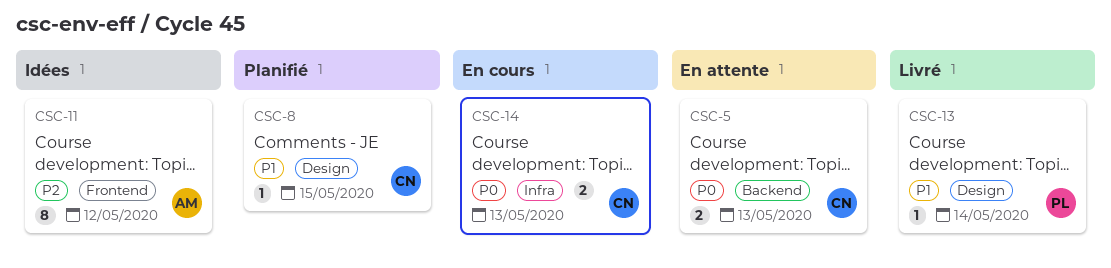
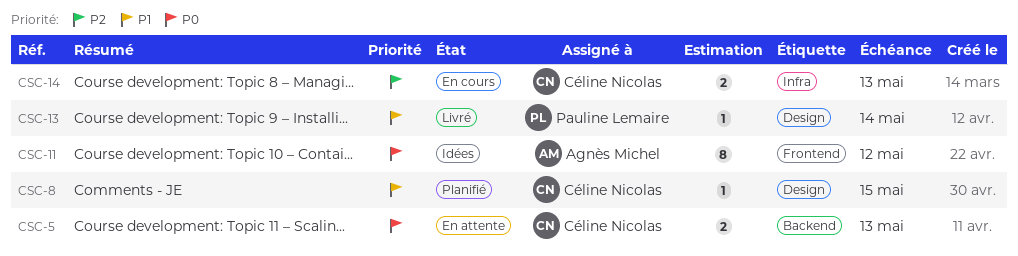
CSC-11, priority: P2 -> P0
CSC-14, priority: P0 -> P2

